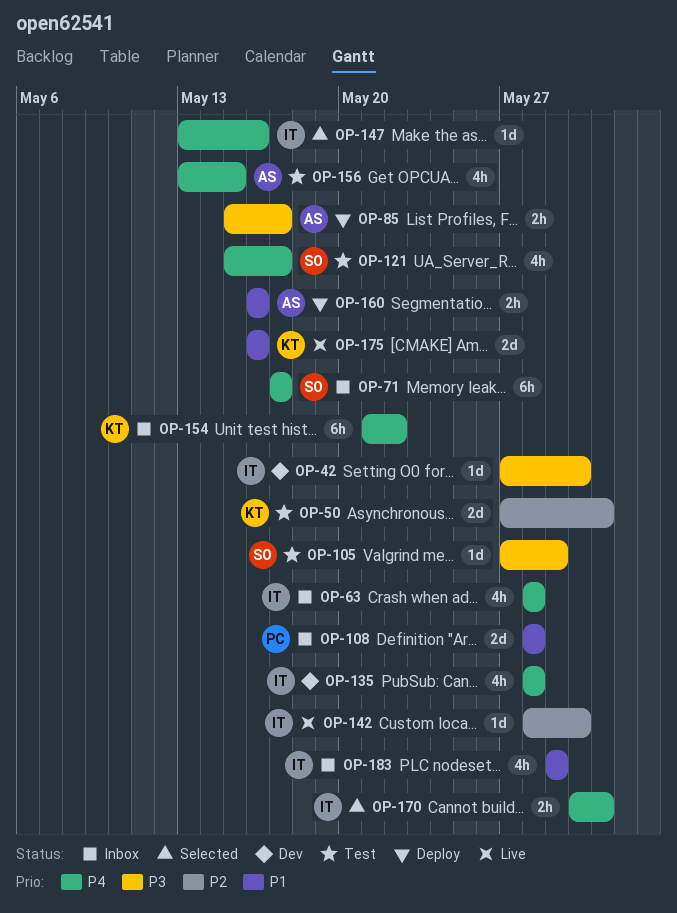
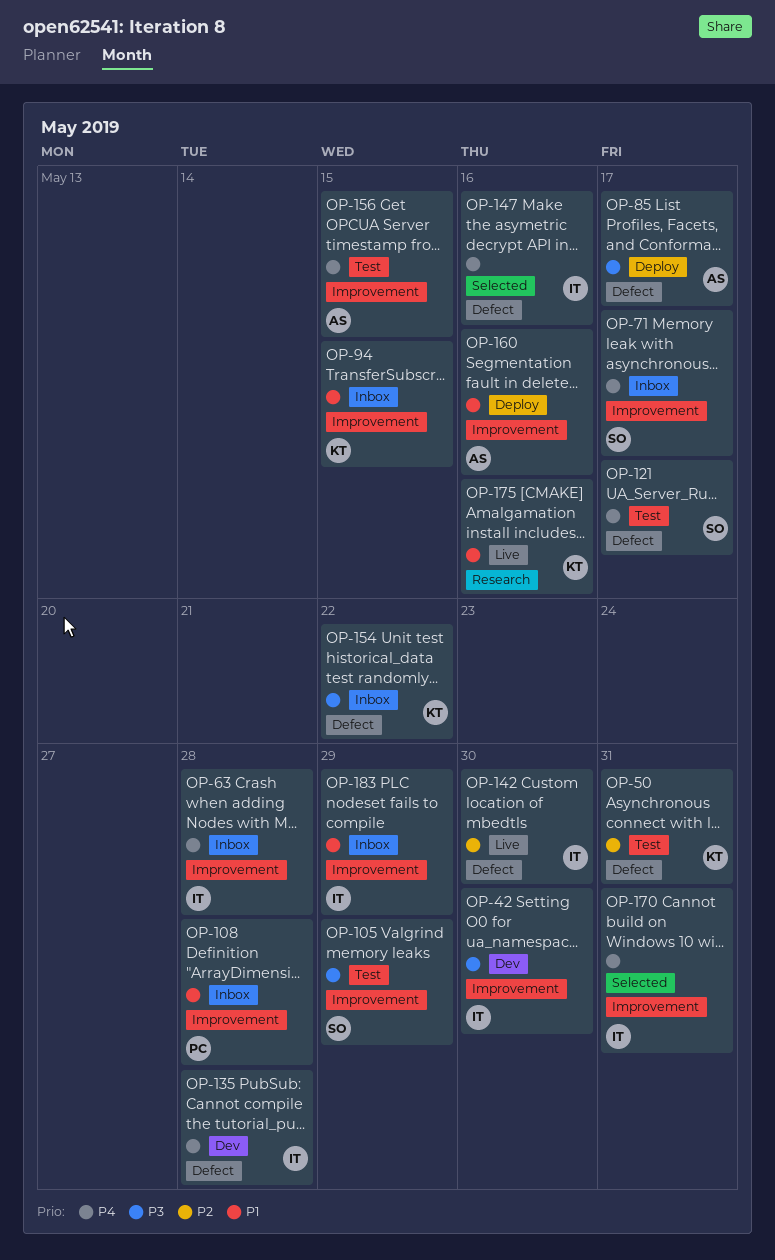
OP-94: none -> present
OP-154, priority: P4 -> P3

